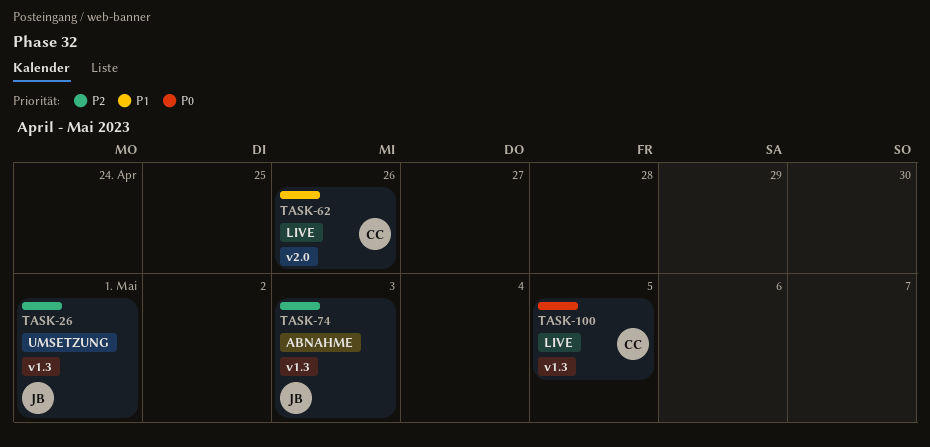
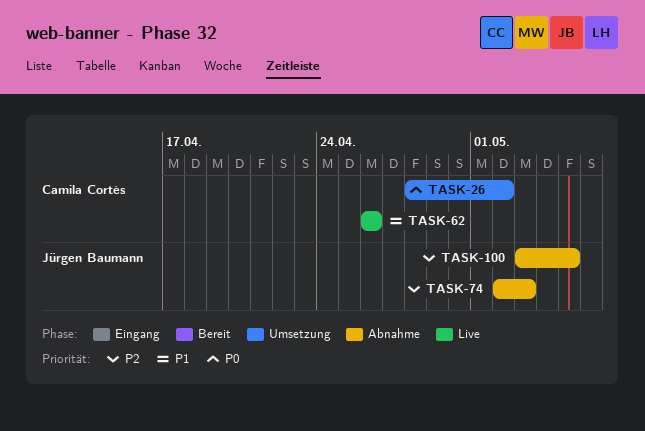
TASK-26, owner: Jürgen Baumann -> Camila Cortés
TASK-26, priority: P2 -> P0
TASK-26, due: May 1 -> May 2
TASK-100, status: Live -> Abnahme
TASK-100, owner: Camila Cortés -> Jürgen Baumann
TASK-100, priority: P0 -> P2

